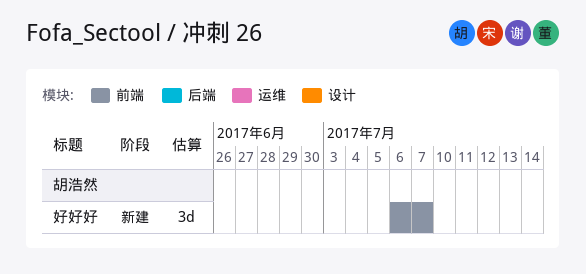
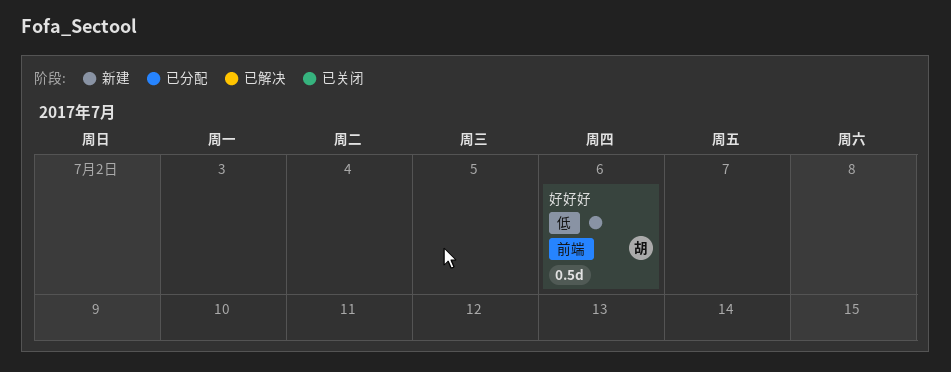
好好好, estimate: 3d -> 0.5d
好好好, due: Jul 7 -> Jul 6

